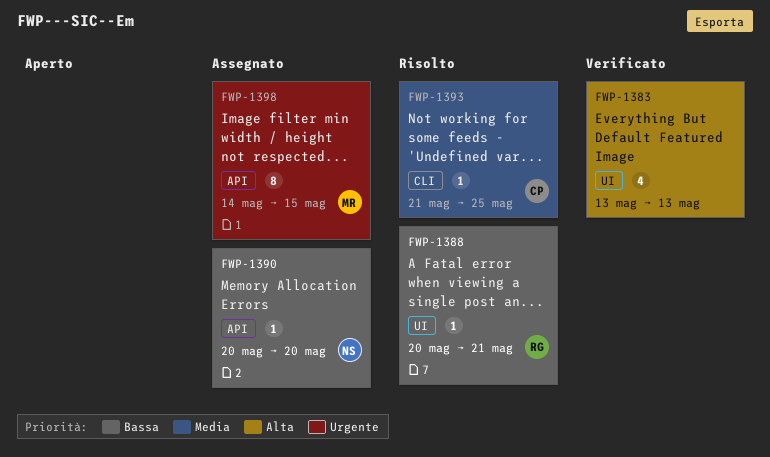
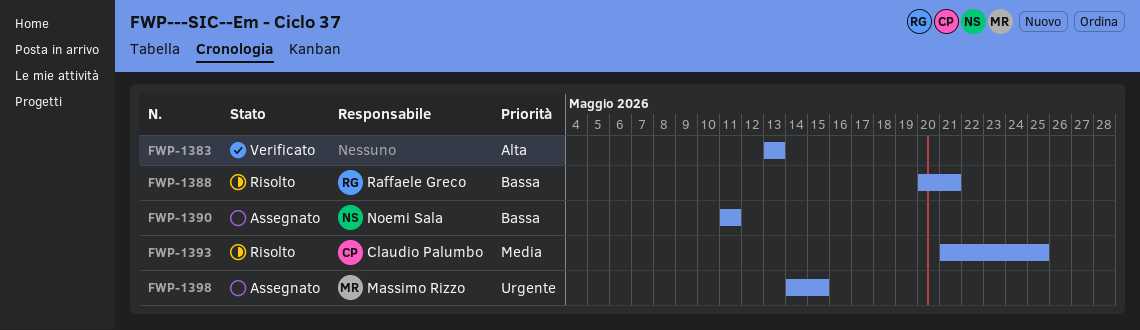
FWP-1390, start: May 20 -> May 11
FWP-1390, due: May 20 -> May 11

